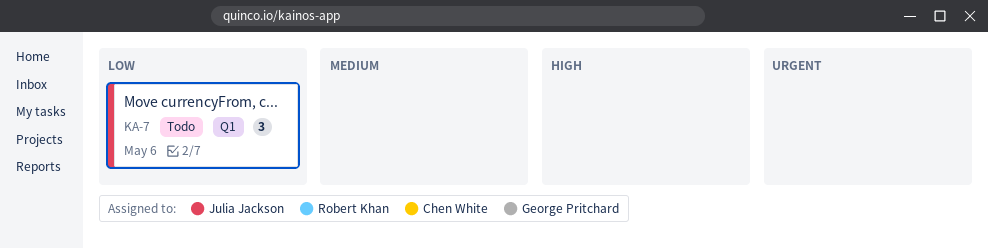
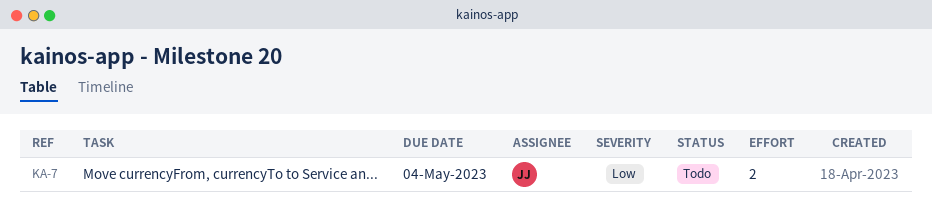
KA-7, estimate: 3 -> 2
KA-7, due: May 6 -> May 4

